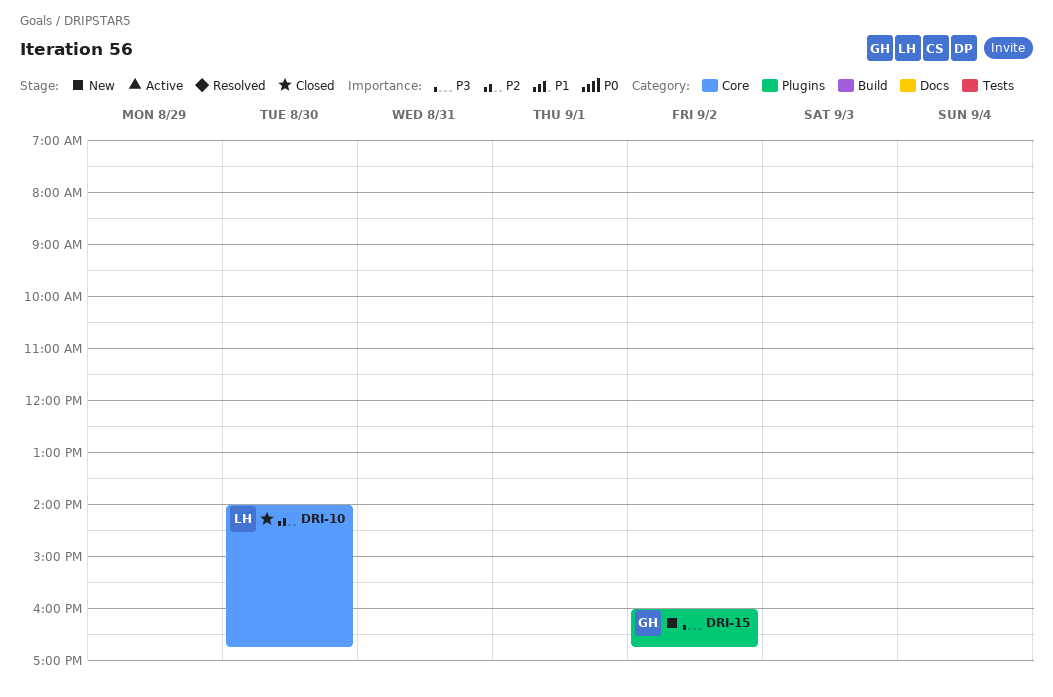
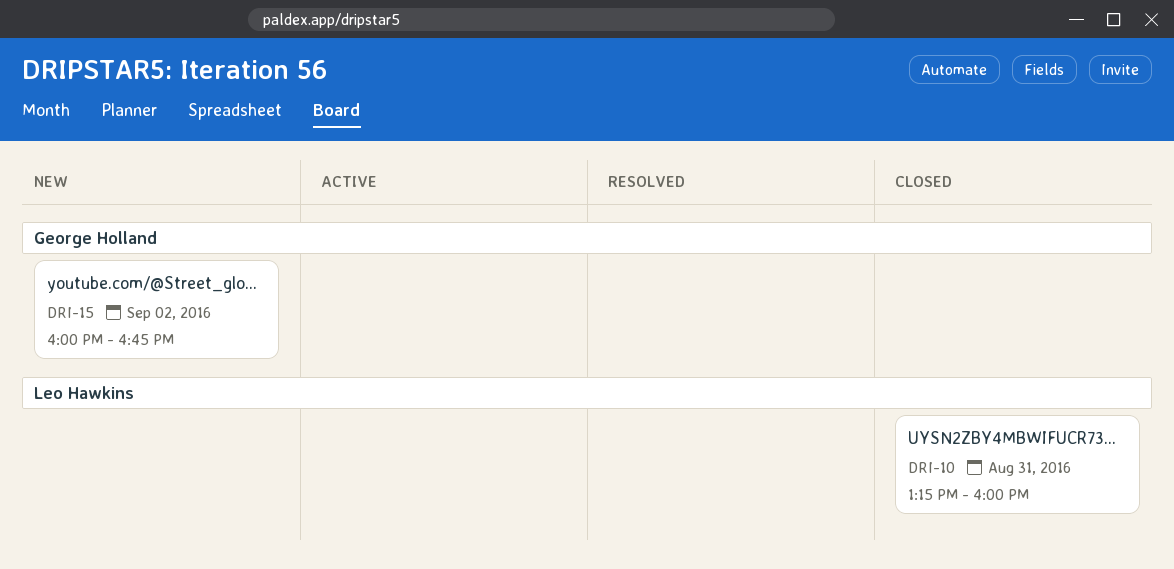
DRI-10, day: Aug 30 -> Aug 31
DRI-10, begins: 14:00 -> 13:15
DRI-10, ends: 16:45 -> 16:00

